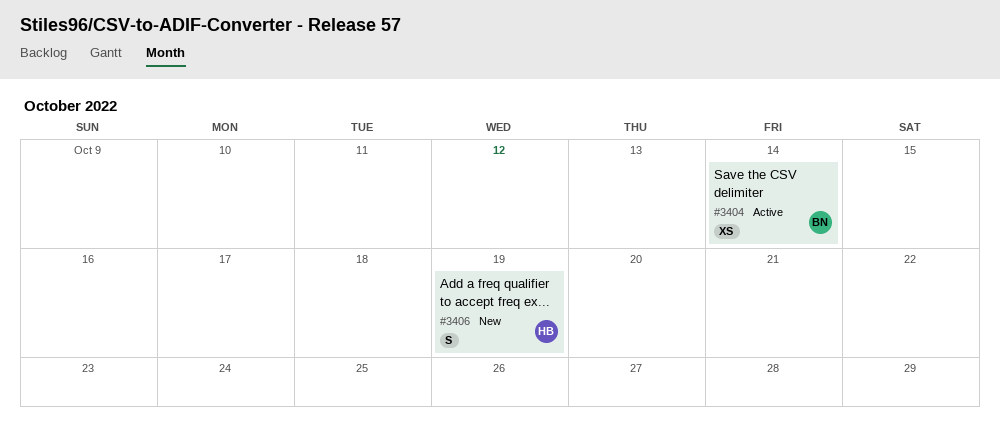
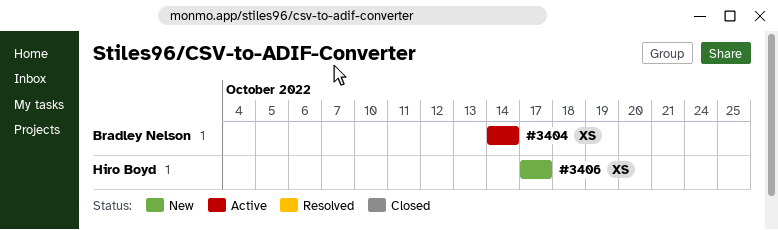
#3406, estimate: S -> XS
#3406, due: Oct 19 -> Oct 17

